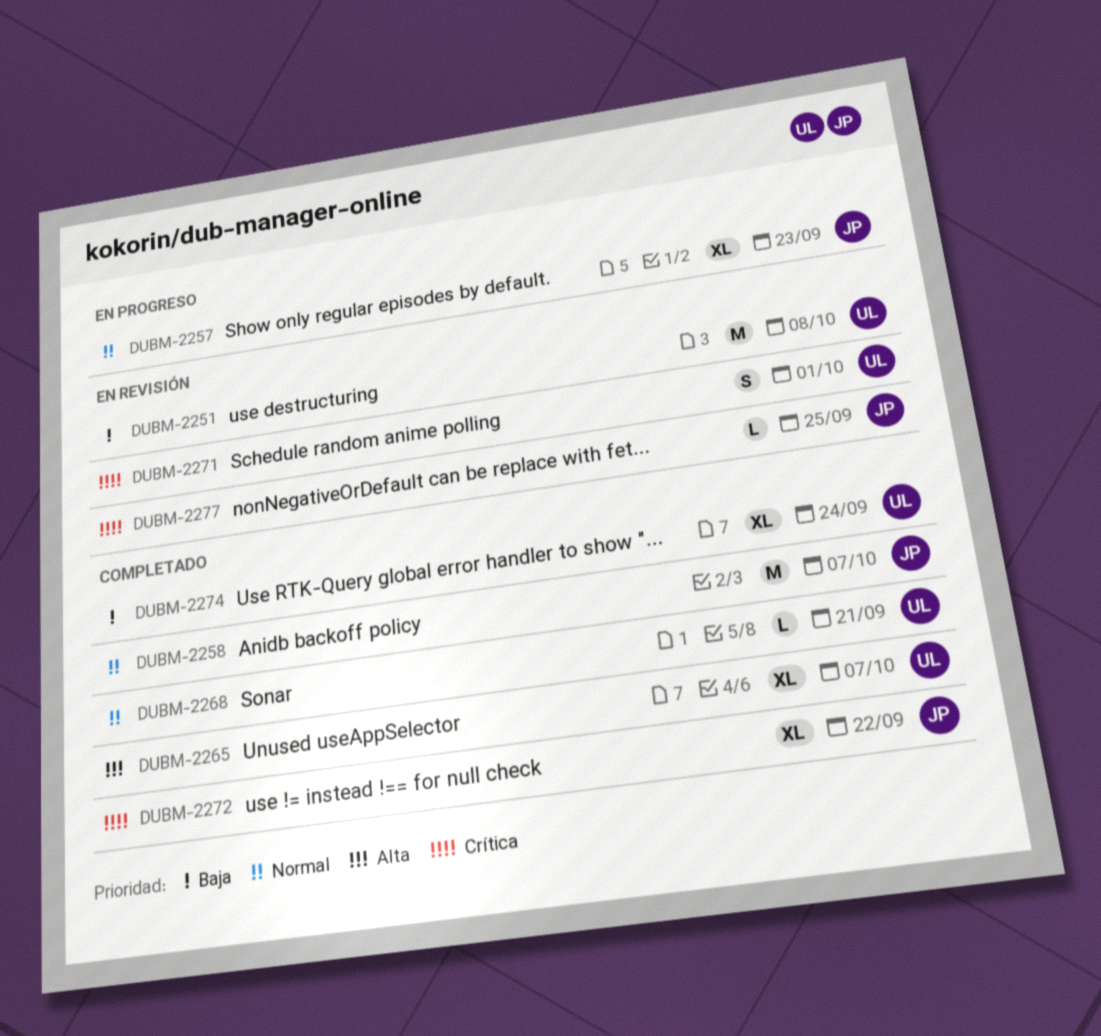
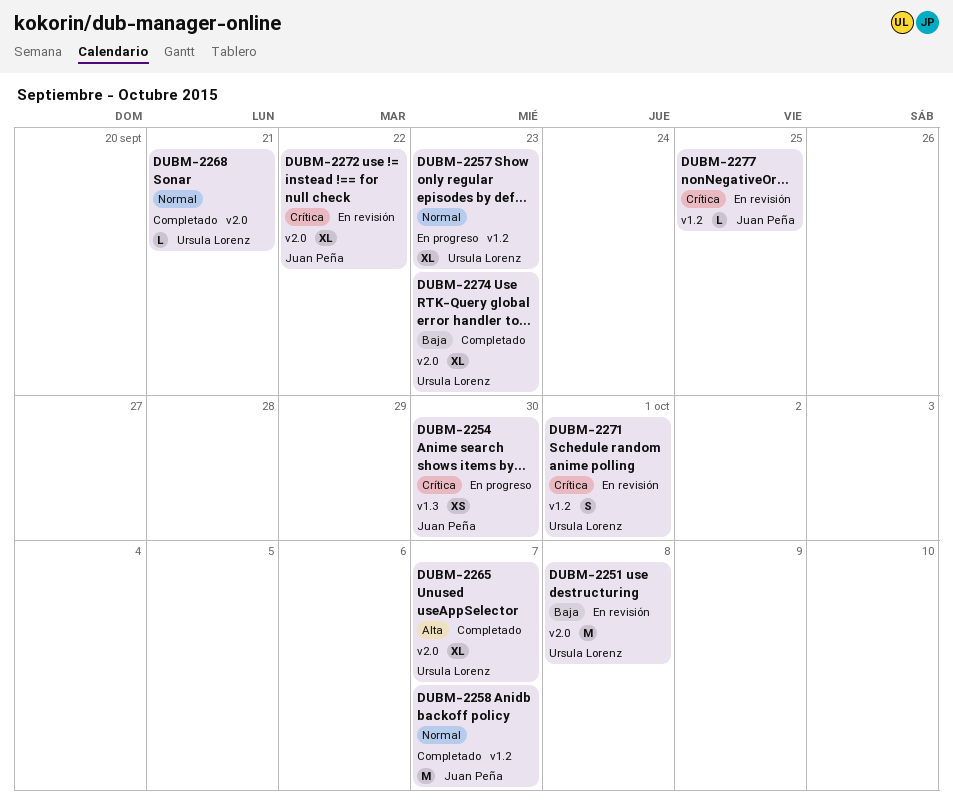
DUBM-2254: none -> present
DUBM-2257, owner: Juan Peña -> Ursula Lorenz
DUBM-2272, status: Completado -> En revisión
DUBM-2274, due: Sep 24 -> Sep 23

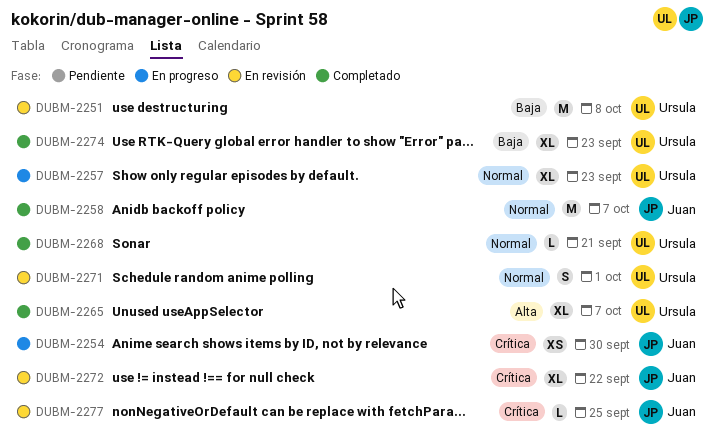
DUBM-2271, priority: Crítica -> Normal

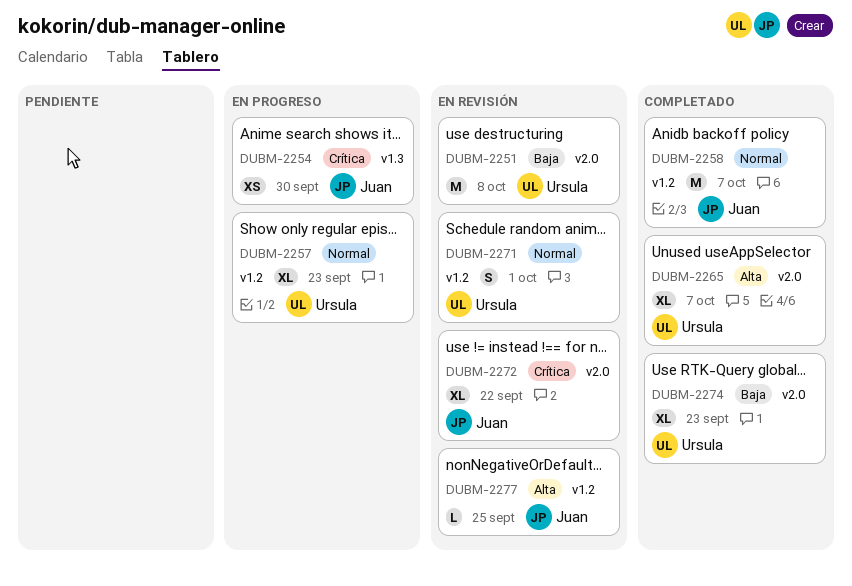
DUBM-2268: present -> none
DUBM-2277, priority: Crítica -> Alta

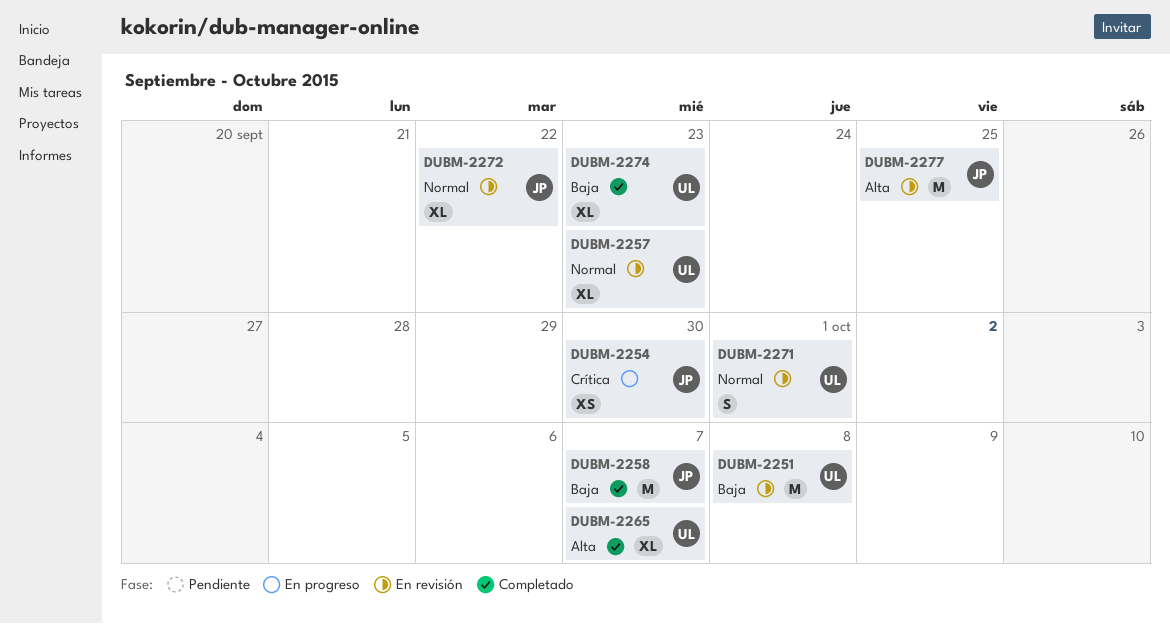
DUBM-2257, status: En progreso -> En revisión
DUBM-2258, priority: Normal -> Baja
DUBM-2272, priority: Crítica -> Normal
DUBM-2277, estimate: L -> M

